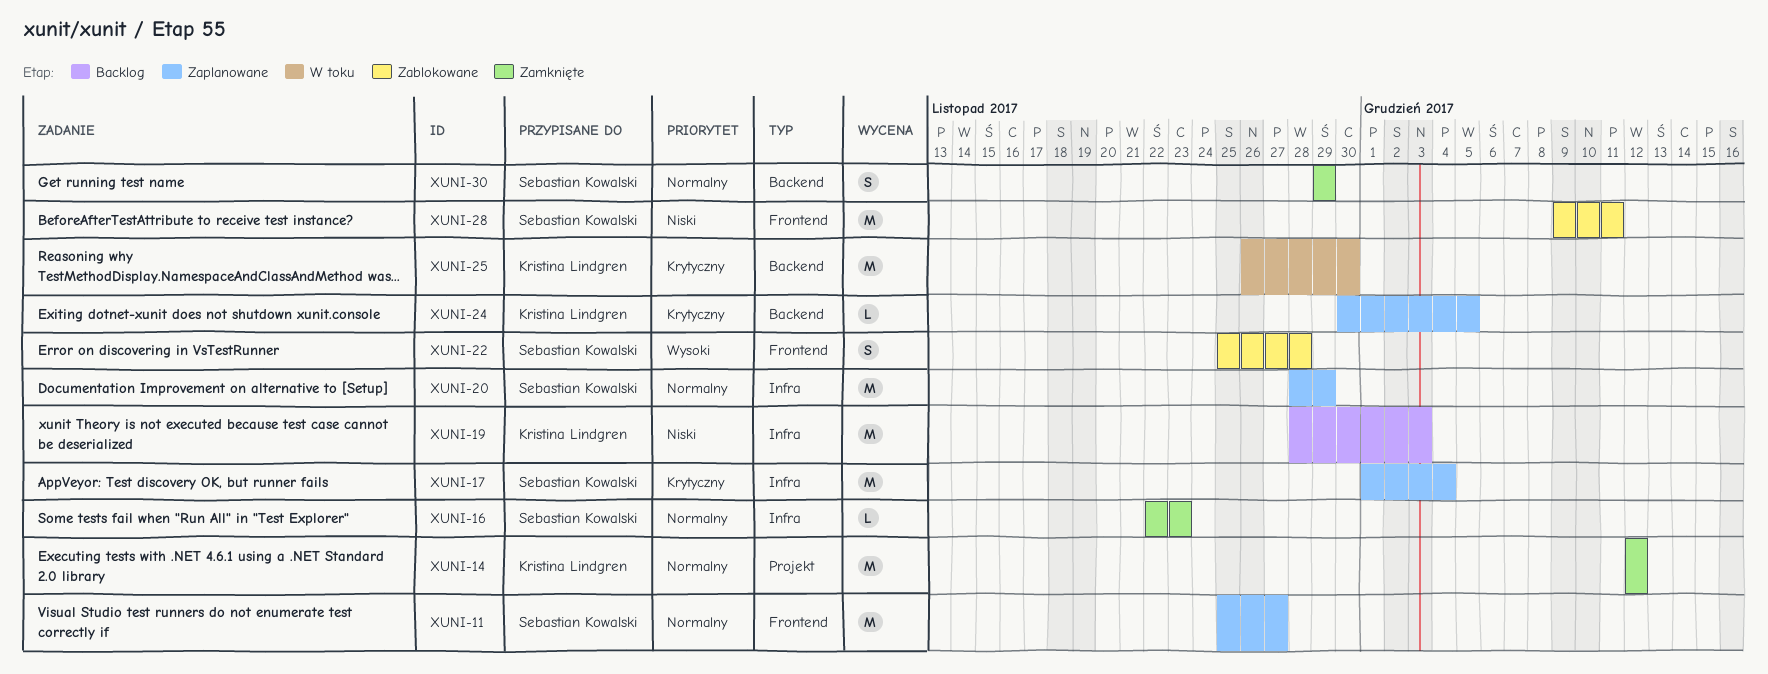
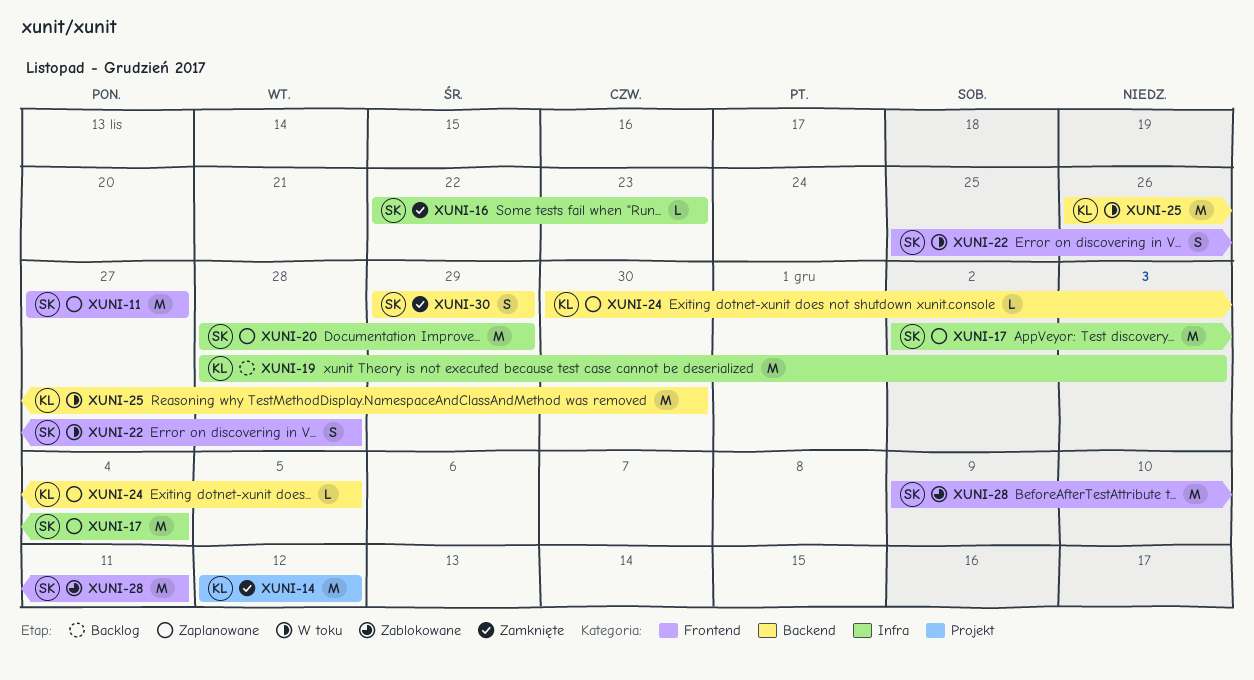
XUNI-11, start: Nov 25 -> Nov 27
XUNI-17, start: Dec 1 -> Dec 2
XUNI-22, status: Zablokowane -> W toku

